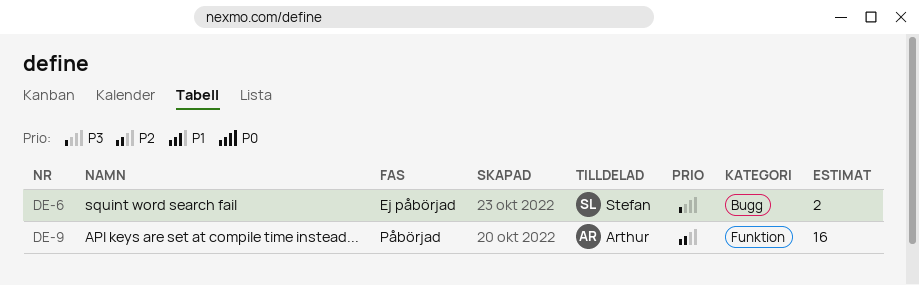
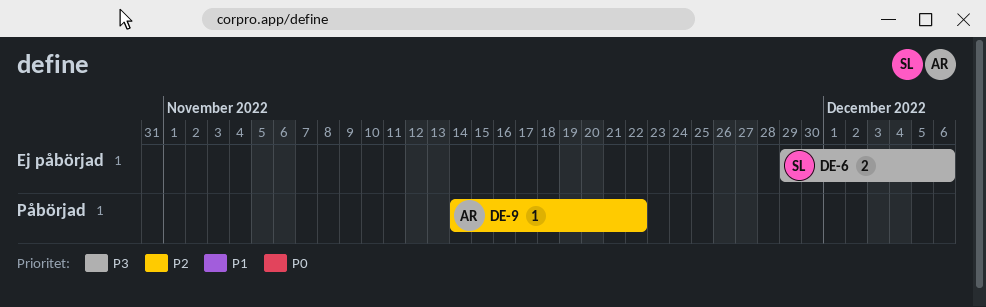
DE-9, estimate: 16 -> 1

